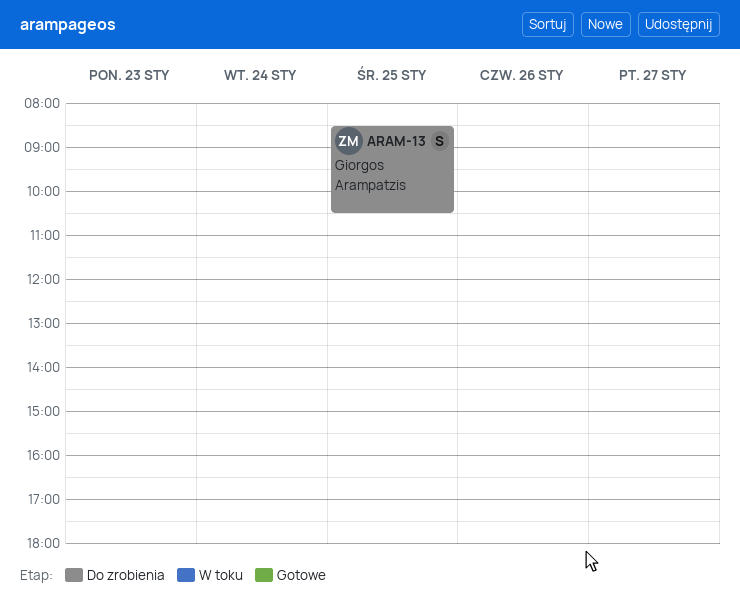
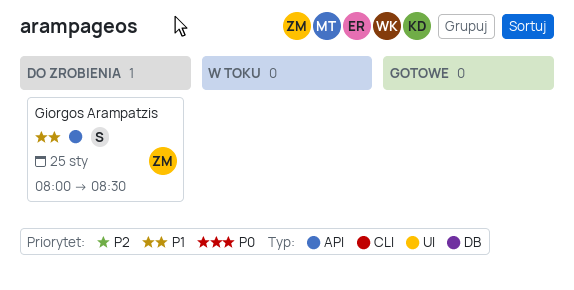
Giorgos Arampatzis, begins: 08:30 -> 08:00
Giorgos Arampatzis, ends: 10:30 -> 08:30

